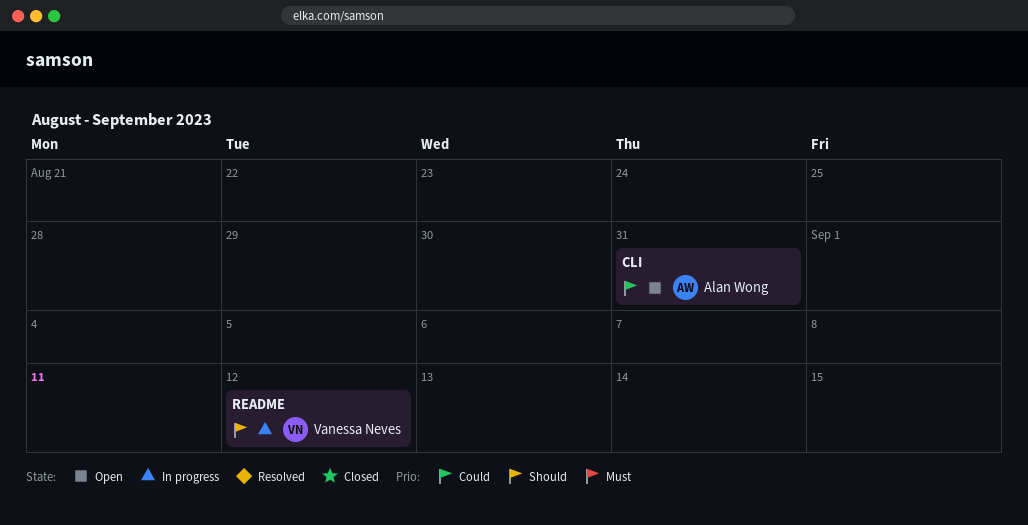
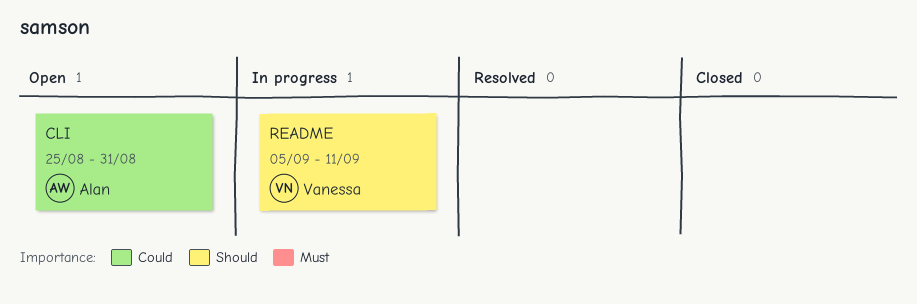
README, due: Sep 12 -> Sep 11

